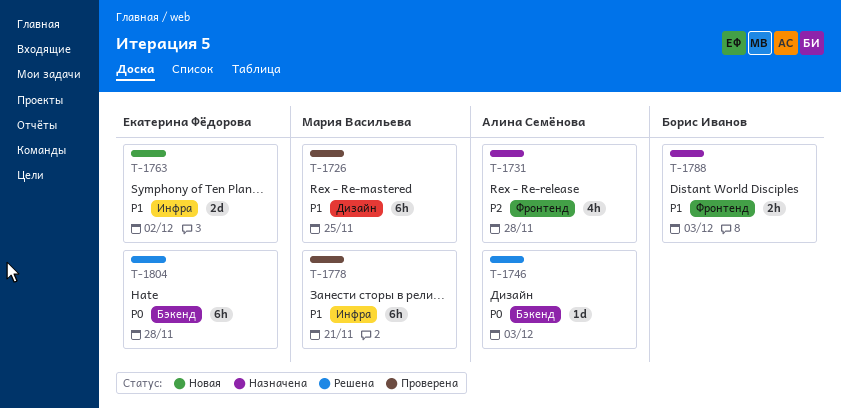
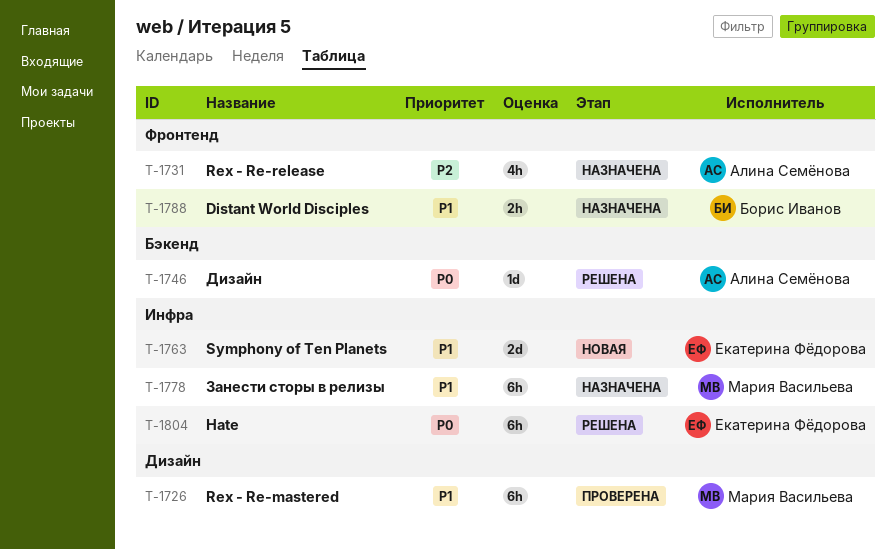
T-1778, status: Проверена -> Назначена
T-1804, label: Бэкенд -> Инфра

